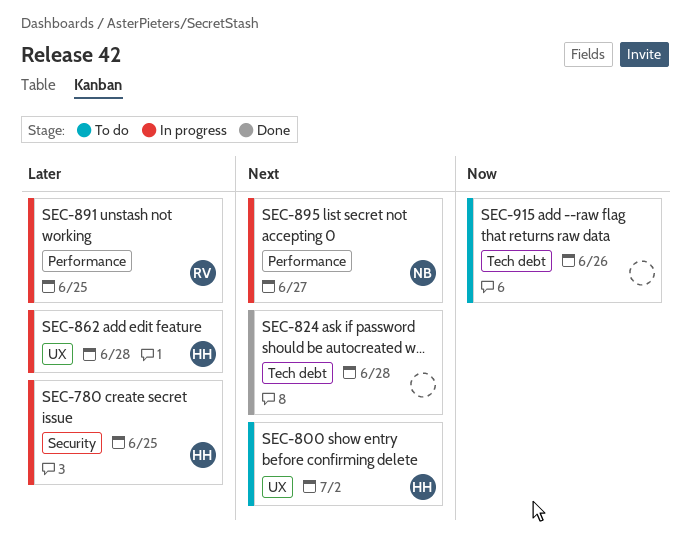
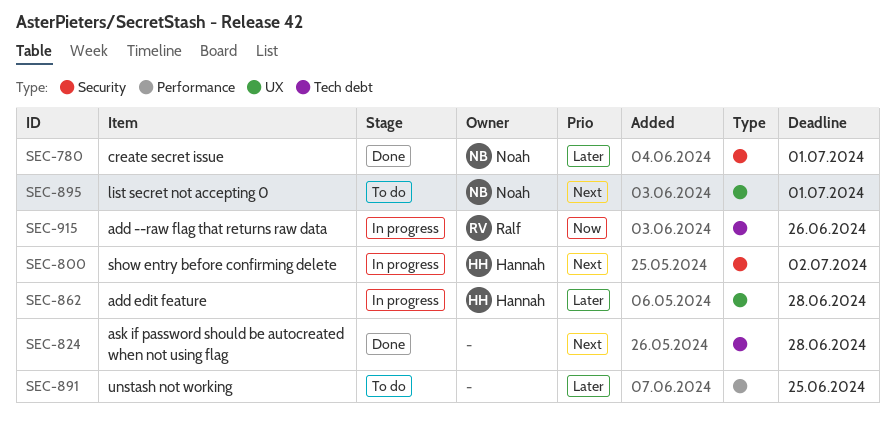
SEC-780, status: In progress -> Done
SEC-780, owner: Hannah -> Noah
SEC-780, due: Jun 25 -> Jul 1
SEC-800, status: To do -> In progress
SEC-800, label: UX -> Security
SEC-891, status: In progress -> To do
SEC-891, owner: Ralf -> none
SEC-895, status: In progress -> To do
SEC-895, label: Performance -> UX
SEC-895, due: Jun 27 -> Jul 1
SEC-915, status: To do -> In progress
SEC-915, owner: none -> Ralf

